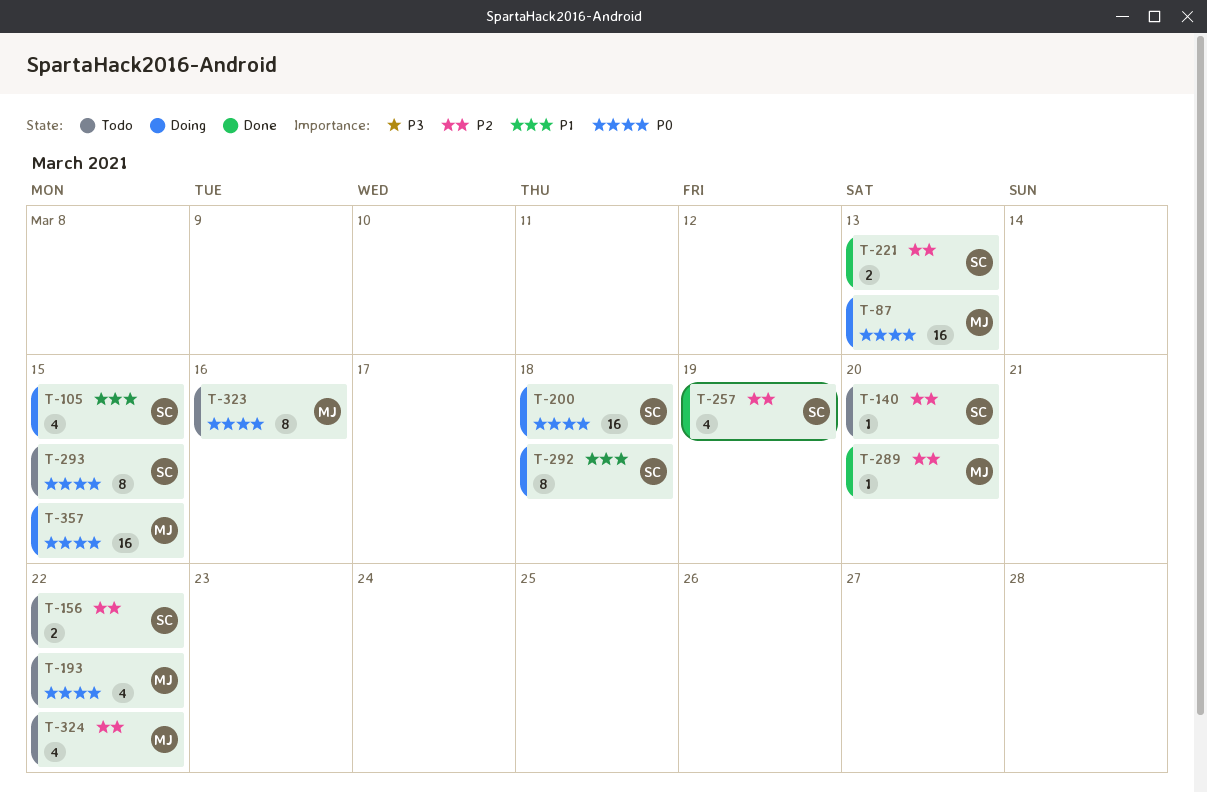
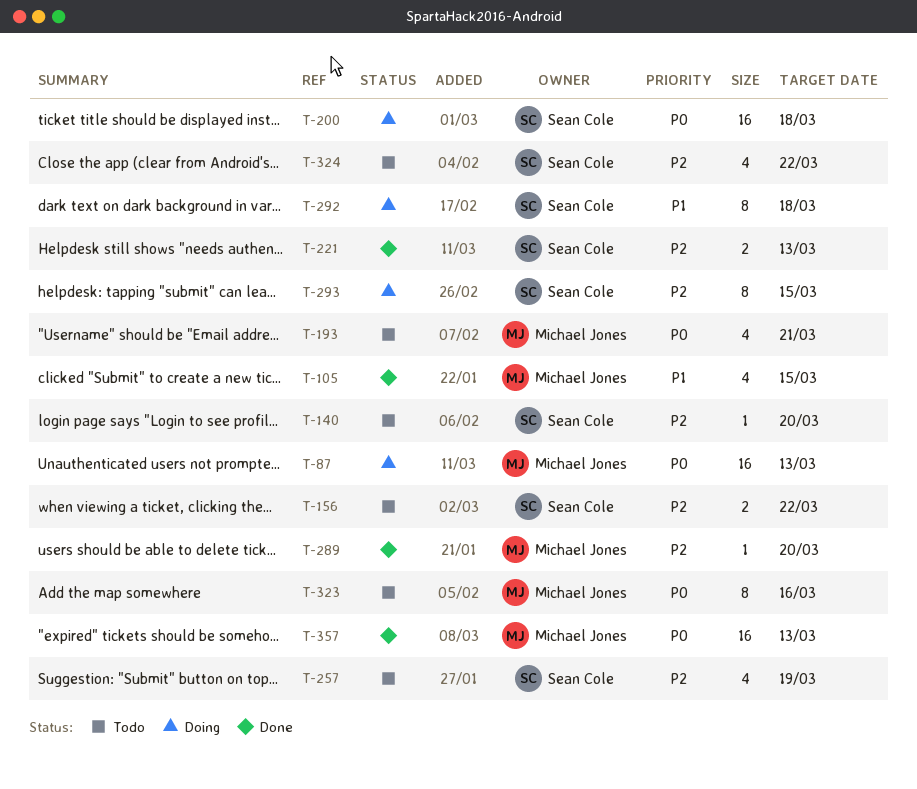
T-105, status: Doing -> Done
T-105, owner: Sean Cole -> Michael Jones
T-193, due: Mar 22 -> Mar 21
T-257, status: Done -> Todo
T-293, status: Todo -> Doing
T-293, priority: P0 -> P2
T-324, owner: Michael Jones -> Sean Cole
T-357, status: Doing -> Done
T-357, due: Mar 15 -> Mar 13

